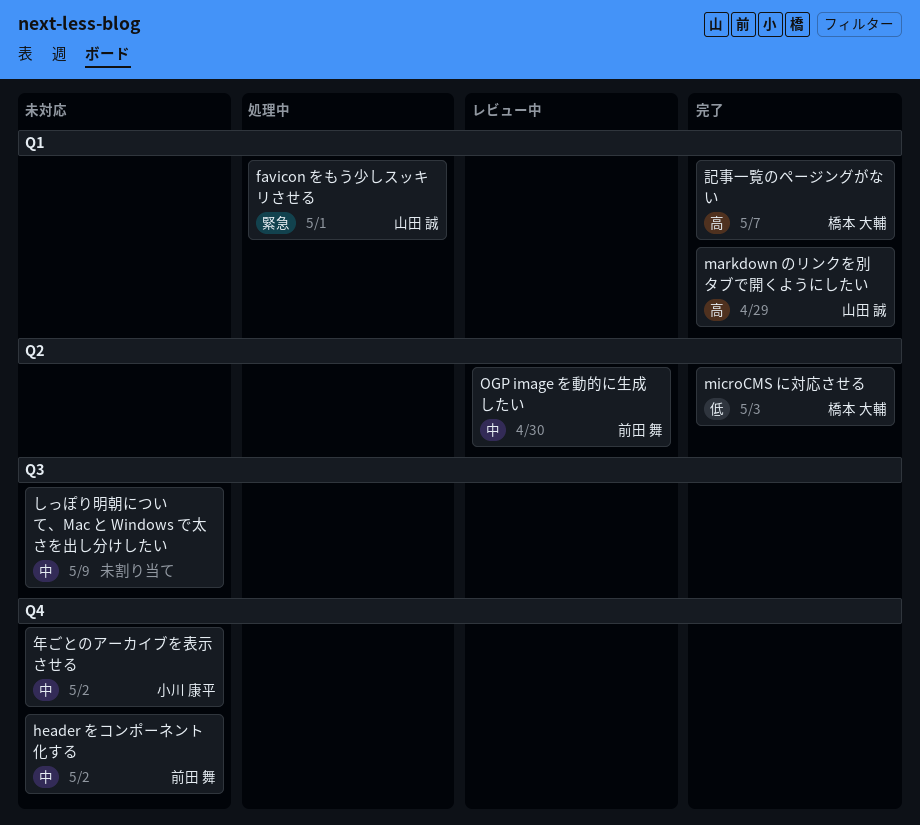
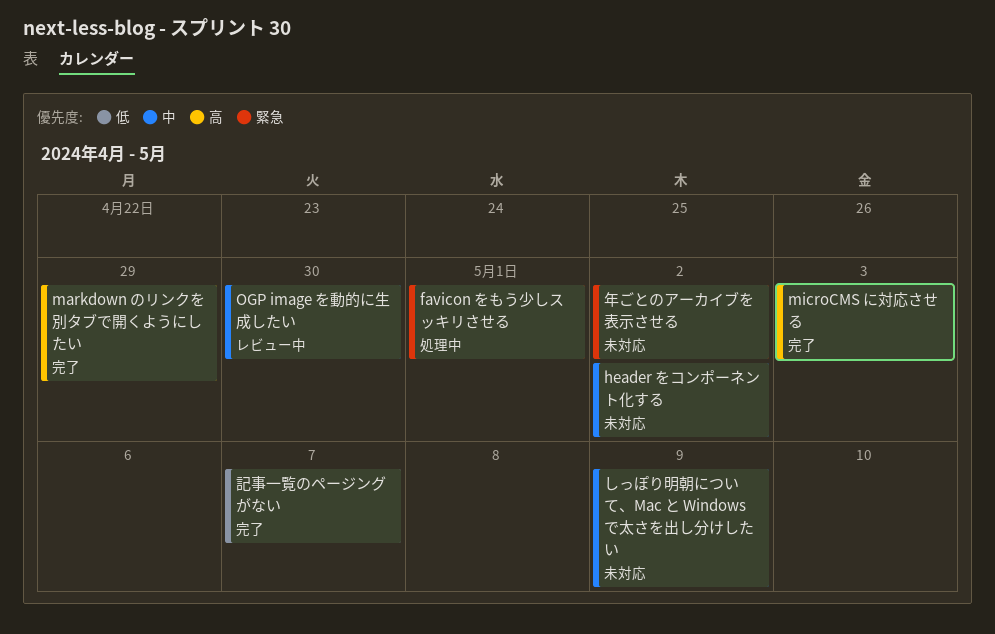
microCMS に対応させる, priority: 低 -> 高
年ごとのアーカイブを表示させる, priority: 中 -> 緊急
記事一覧のページングがない, priority: 高 -> 低

